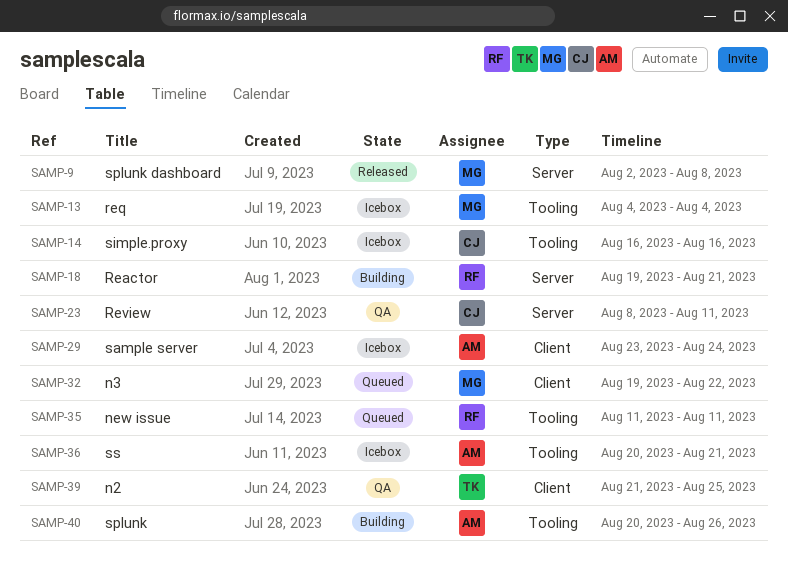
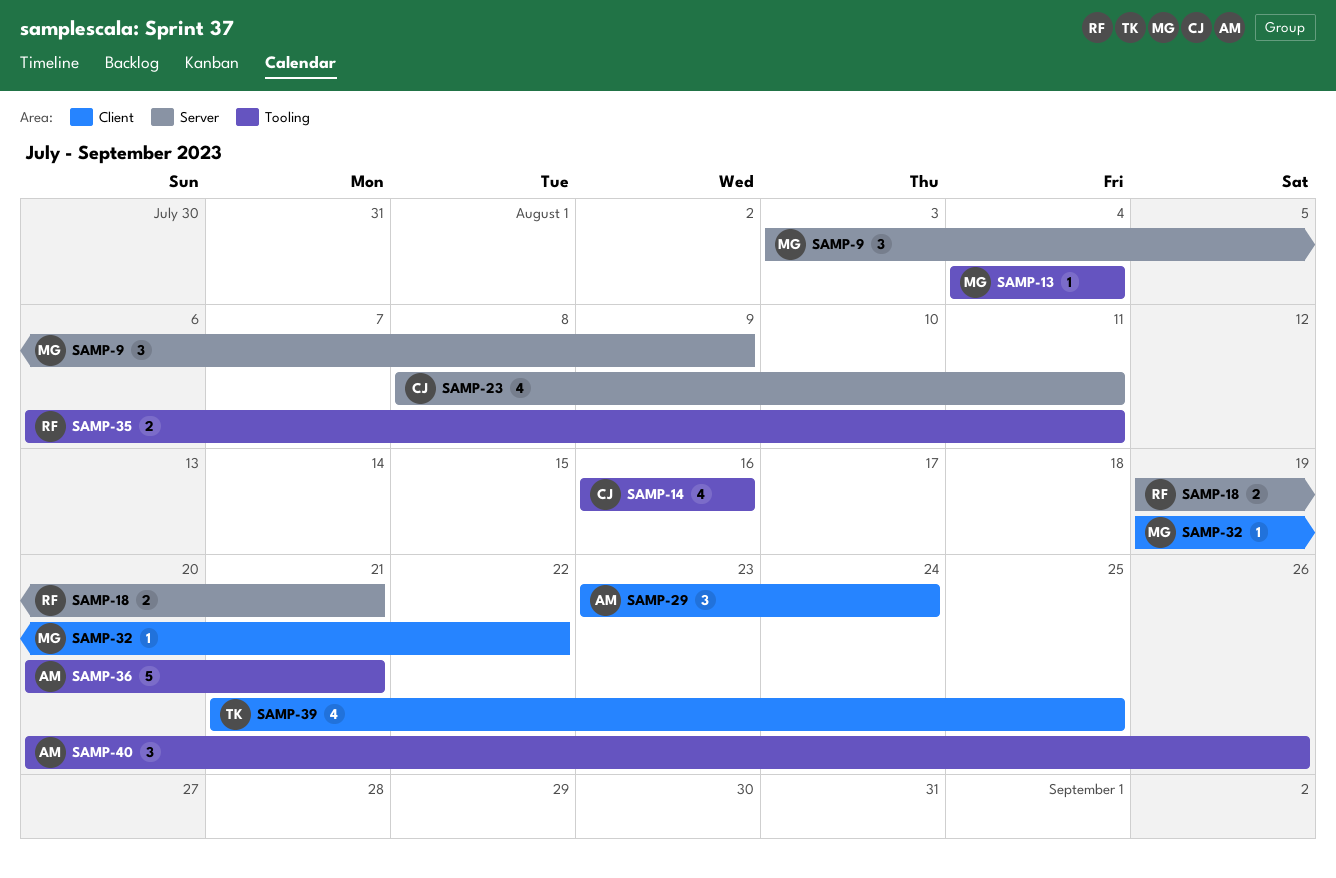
SAMP-9, start: Aug 2 -> Aug 3
SAMP-9, due: Aug 8 -> Aug 9
SAMP-35, start: Aug 11 -> Aug 6

